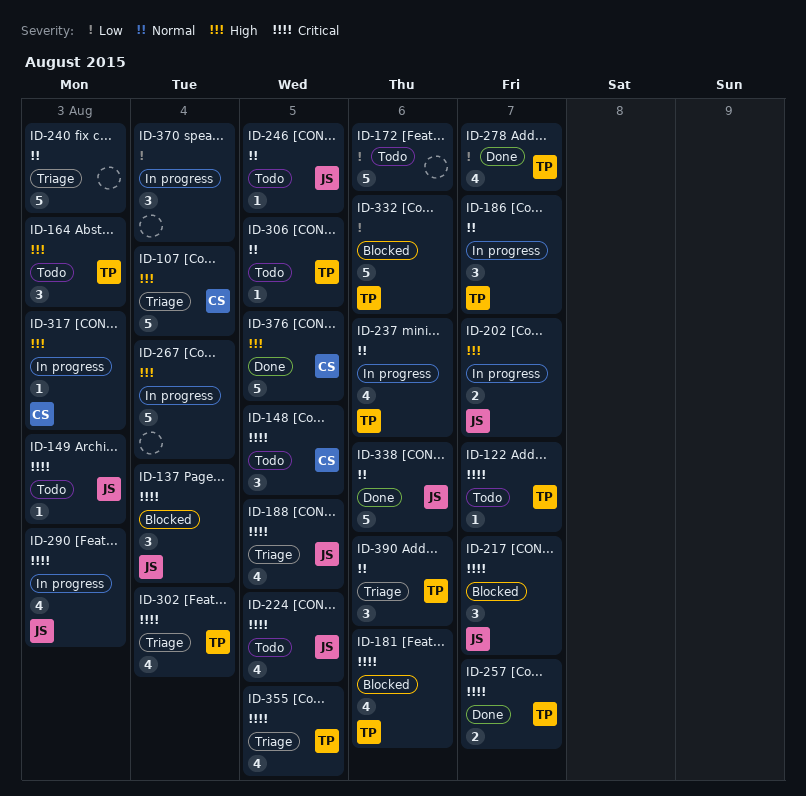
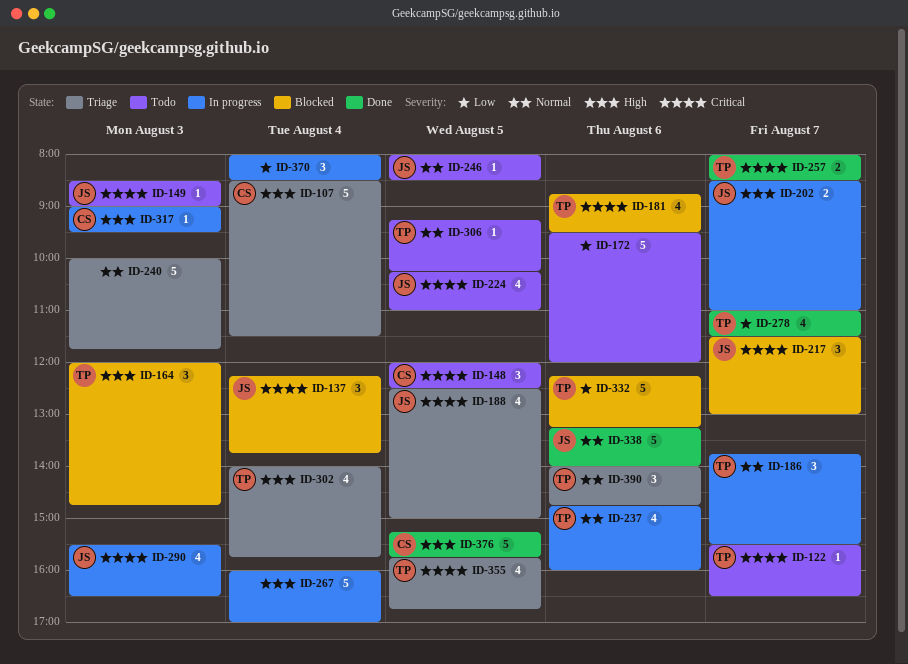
ID-164, status: Todo -> Blocked
ID-302, priority: Critical -> High

